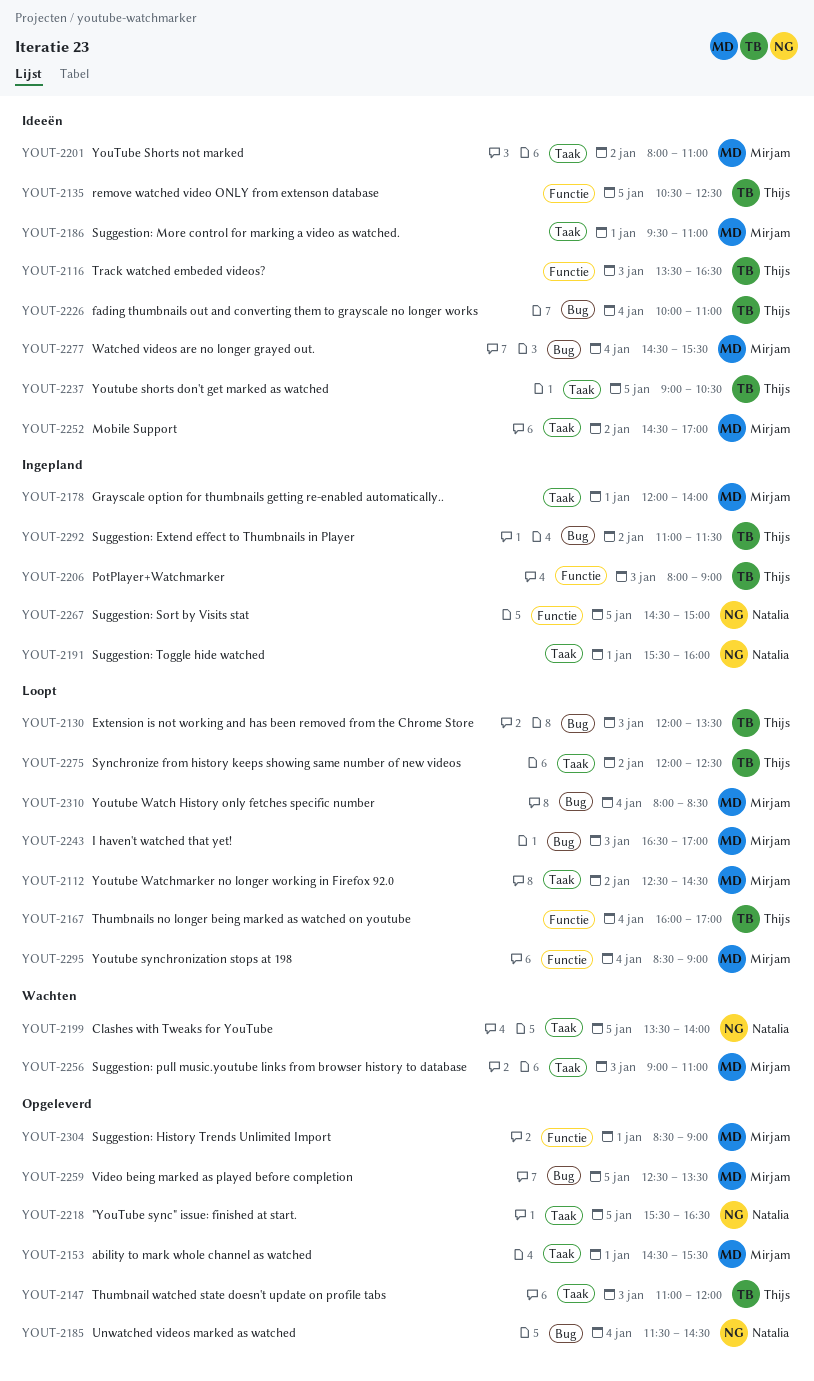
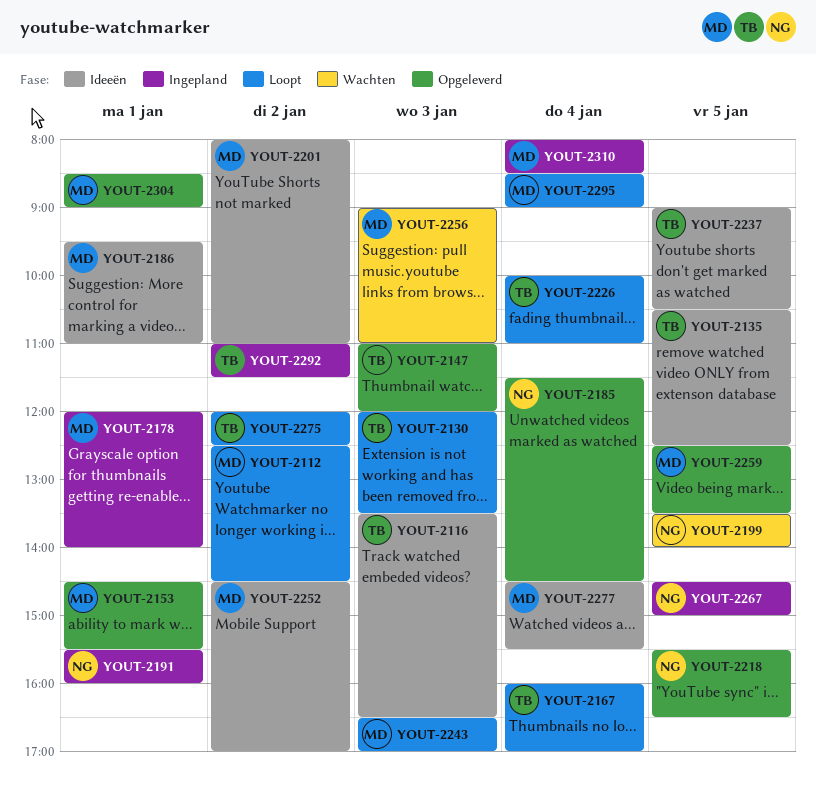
YOUT-2206: present -> none
YOUT-2226, status: Ideeën -> Loopt
YOUT-2310, status: Loopt -> Ingepland

